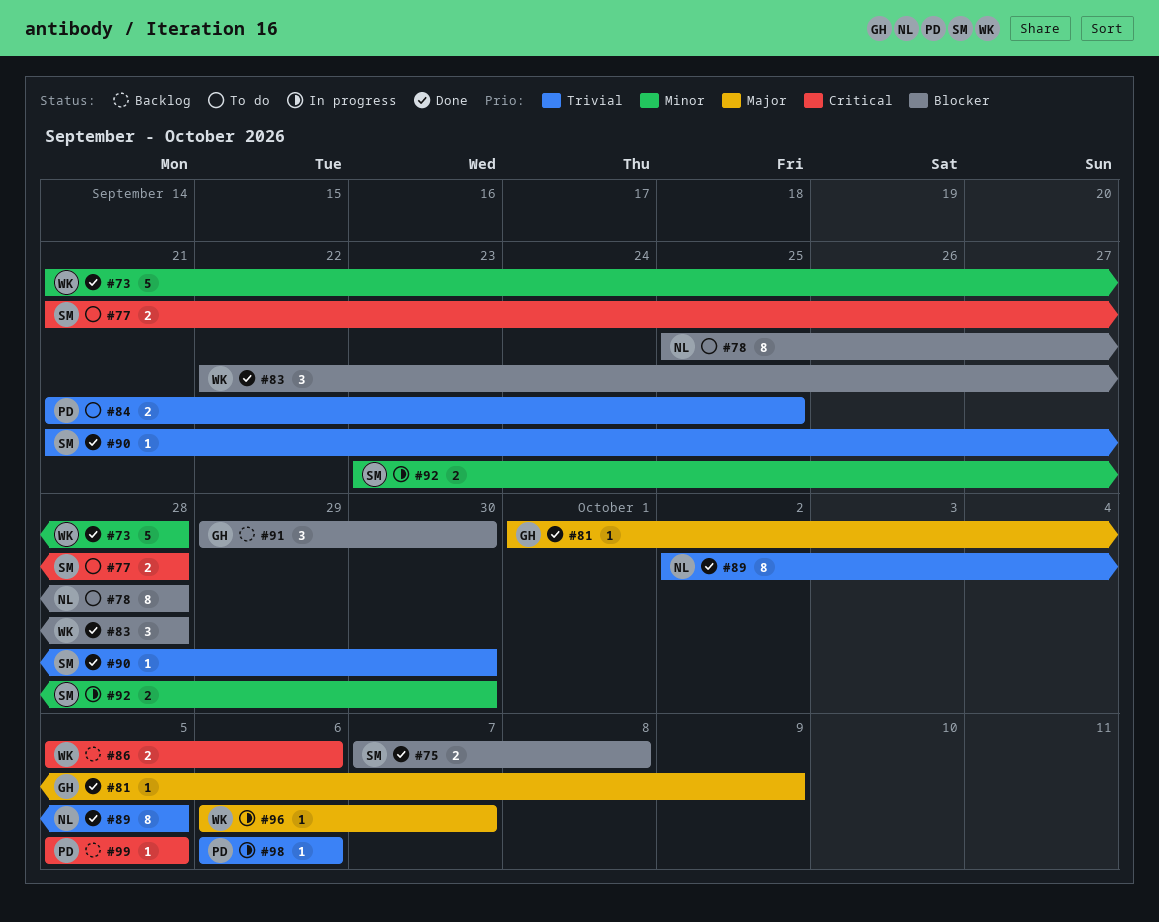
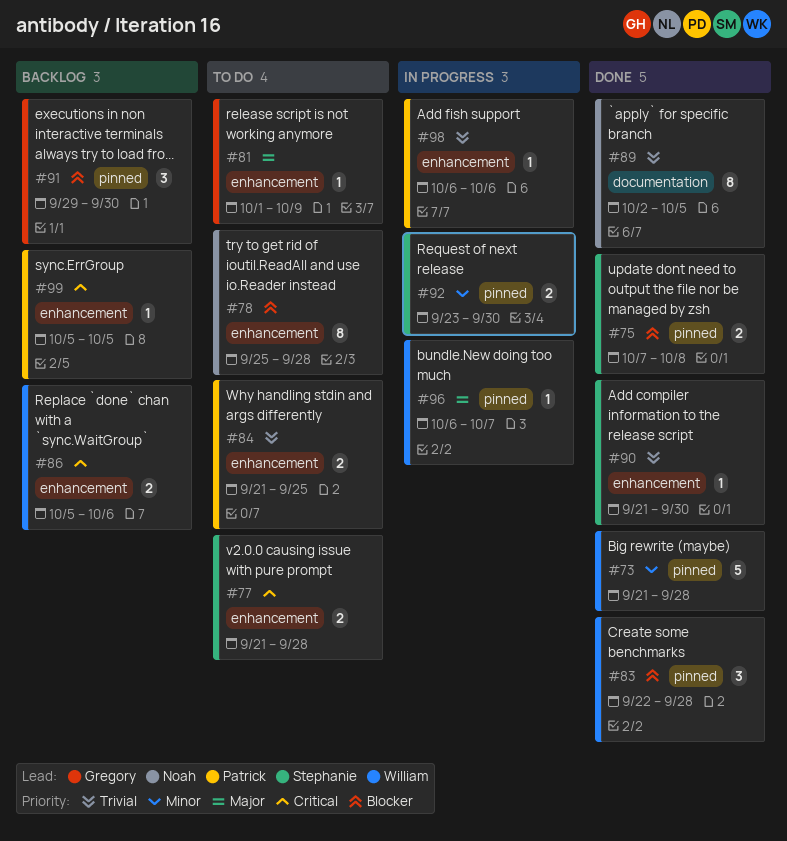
#81, status: Done -> To do

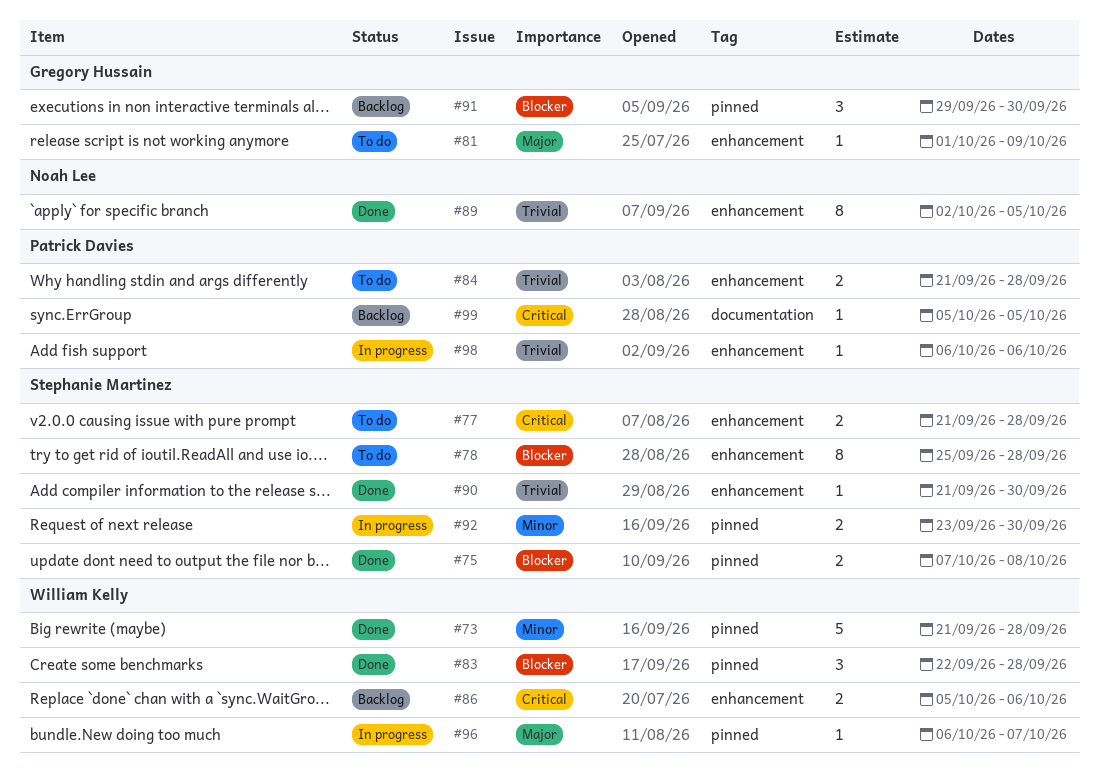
#78, owner: Noah Lee -> Stephanie Martinez
#84, due: Sep 25 -> Sep 28
#89, label: documentation -> enhancement
#99, label: enhancement -> documentation

